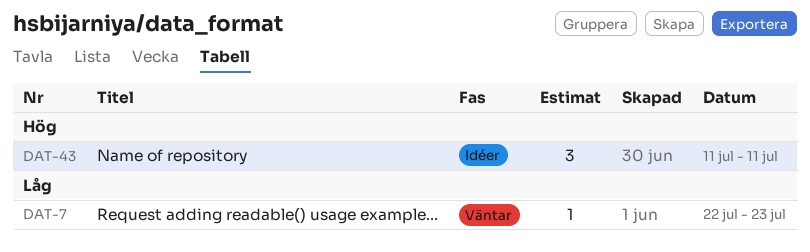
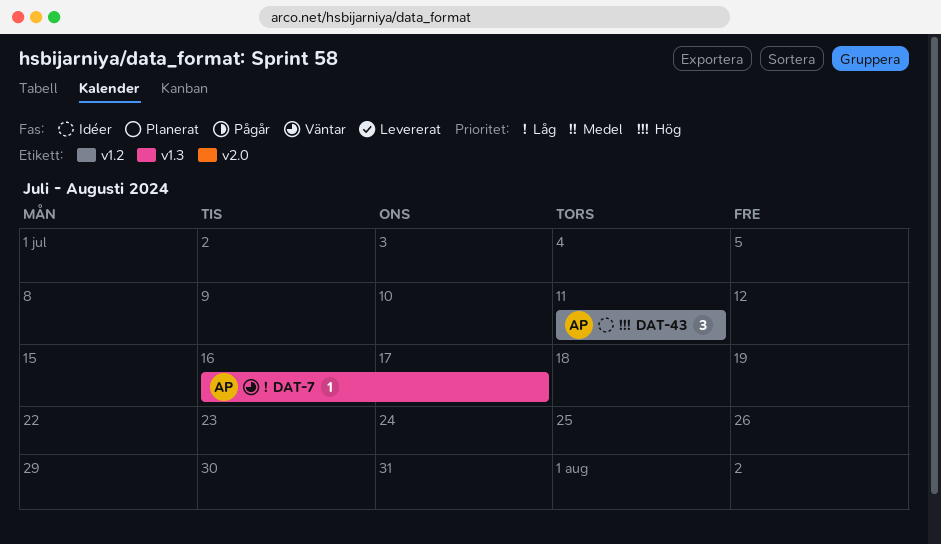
DAT-7, start: Jul 22 -> Jul 16
DAT-7, due: Jul 23 -> Jul 17

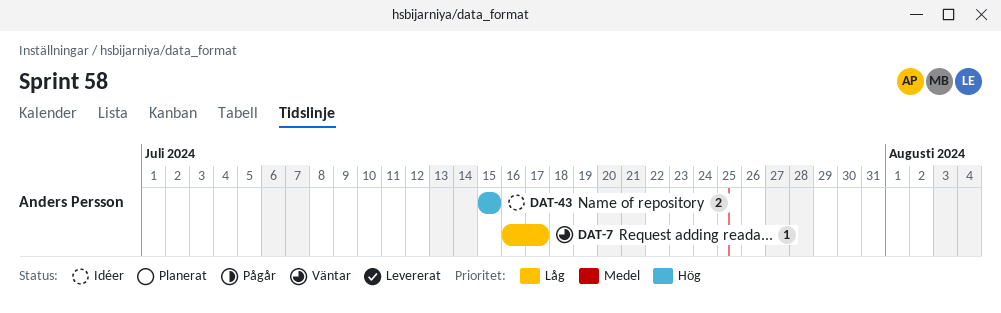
DAT-43, estimate: 3 -> 2
DAT-43, start: Jul 11 -> Jul 15
DAT-43, due: Jul 11 -> Jul 15

